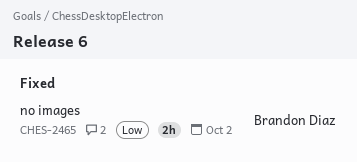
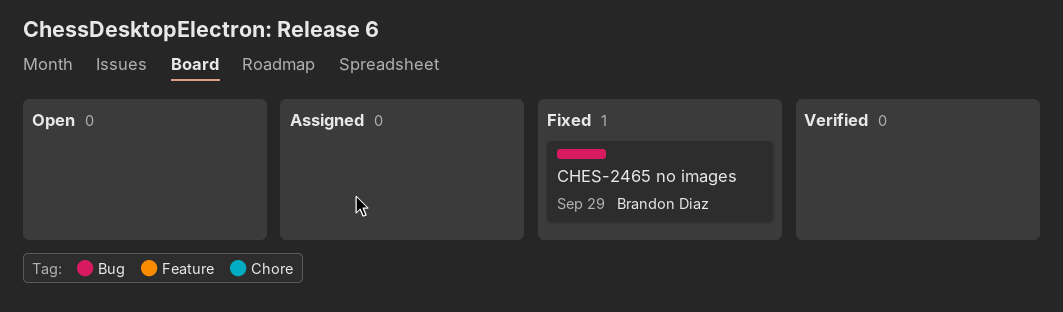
CHES-2465, due: Oct 2 -> Sep 29

